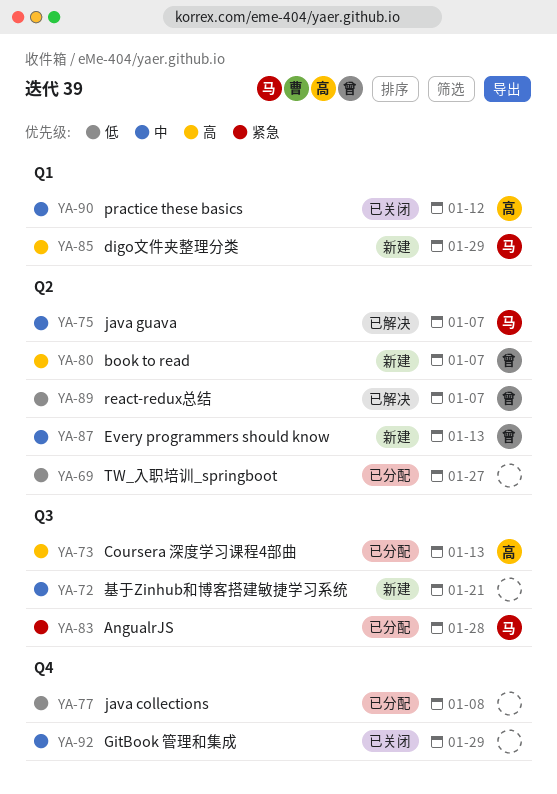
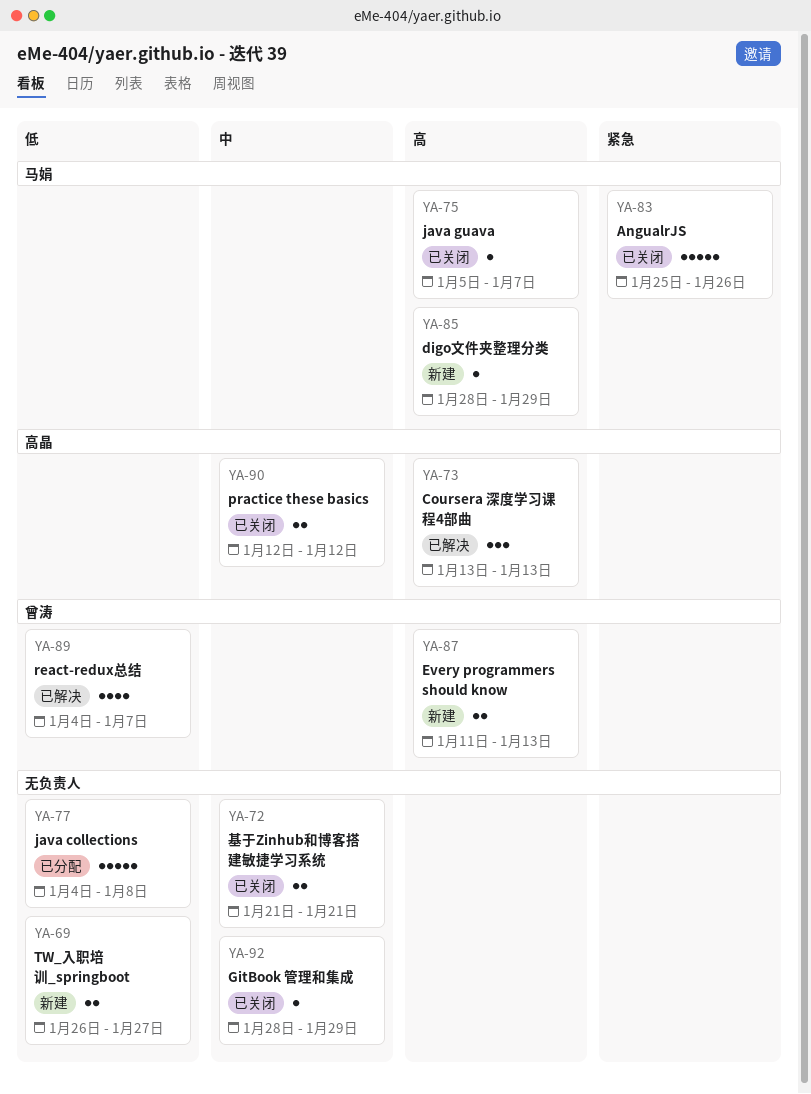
YA-69, status: 已分配 -> 新建
YA-72, status: 新建 -> 已关闭
YA-73, status: 已分配 -> 已解决
YA-75, status: 已解决 -> 已关闭
YA-75, priority: 中 -> 高
YA-80: present -> none
YA-83, status: 已分配 -> 已关闭
YA-83, due: Jan 28 -> Jan 26
YA-87, priority: 中 -> 高

